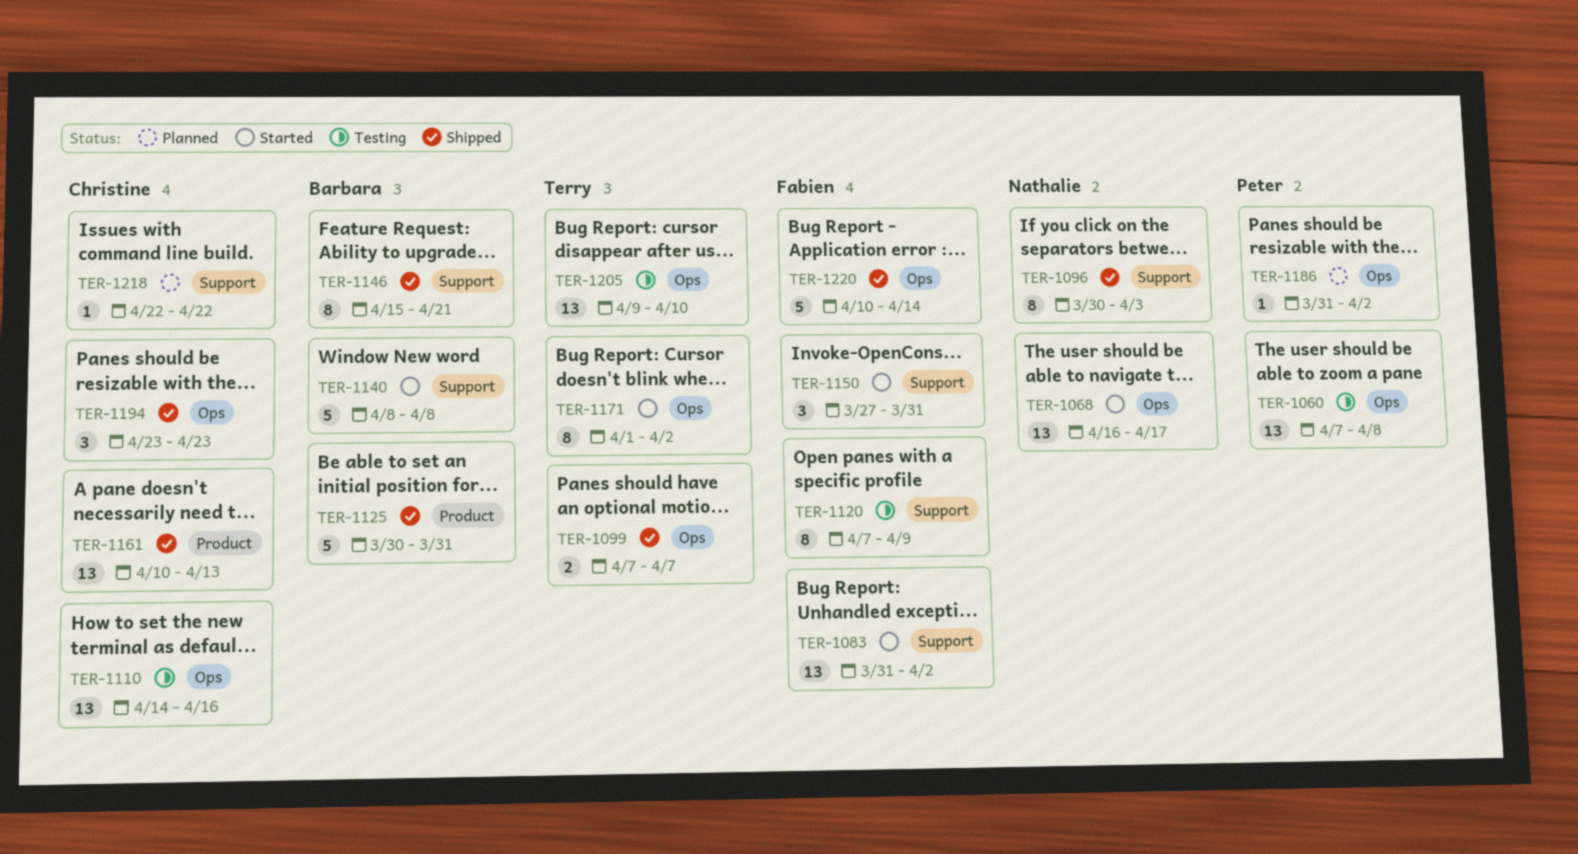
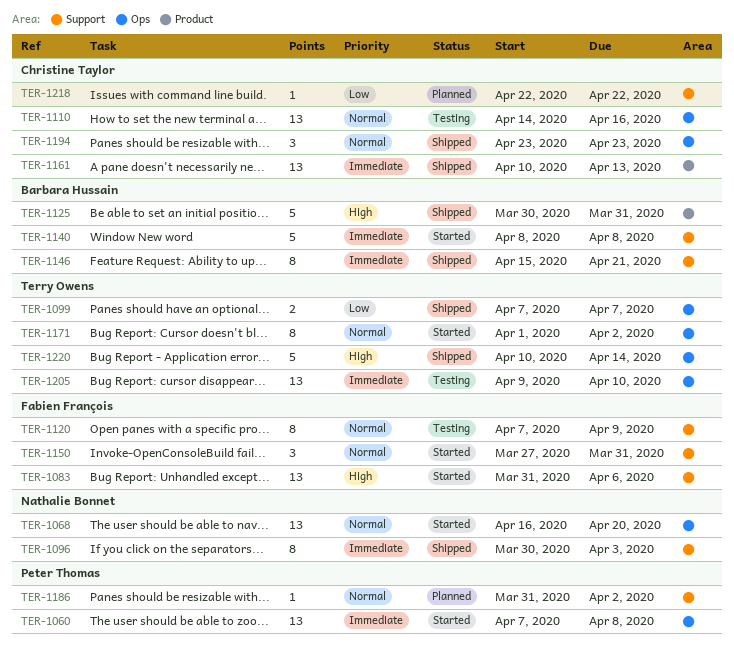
TER-1060, status: Testing -> Started
TER-1068, due: Apr 17 -> Apr 20
TER-1083, due: Apr 2 -> Apr 6
TER-1186, label: Ops -> Support
TER-1220, owner: Fabien François -> Terry Owens

